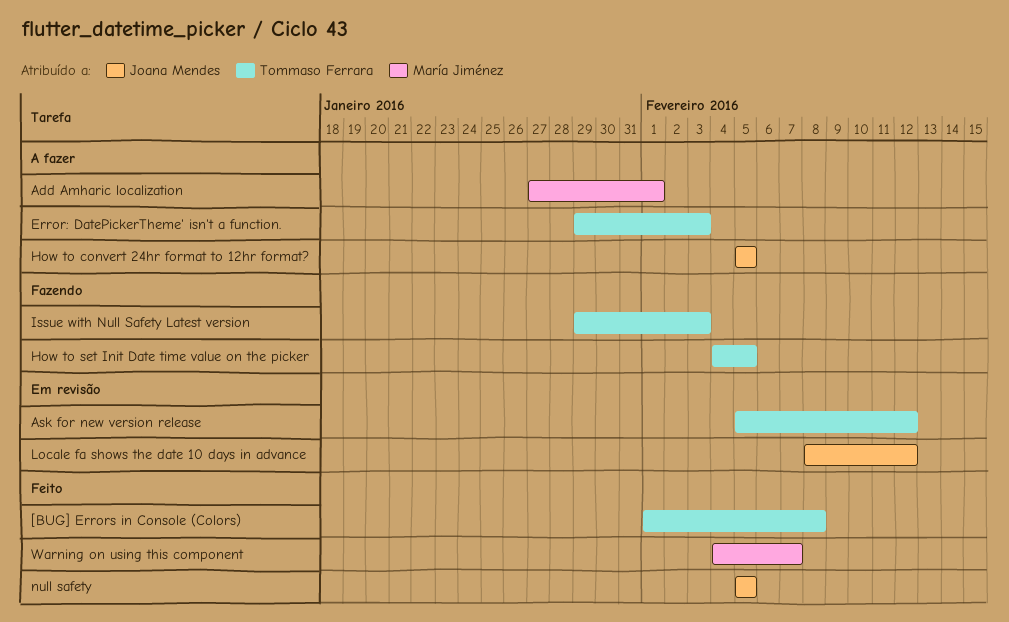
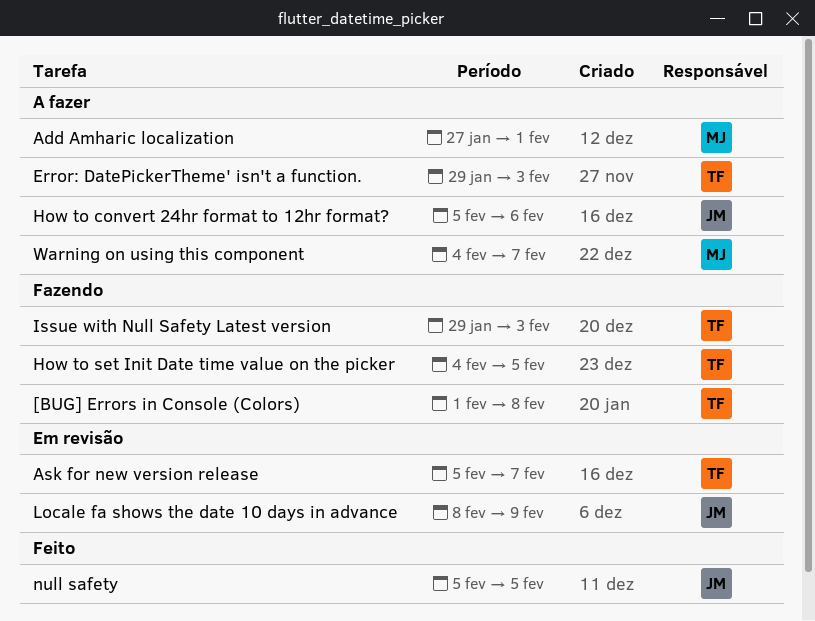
[BUG] Errors in Console (Colors), status: Feito -> Fazendo
Ask for new version release, due: Feb 12 -> Feb 7
How to convert 24hr format to 12hr format?, due: Feb 5 -> Feb 6
Locale fa shows the date 10 days in advance, due: Feb 12 -> Feb 9
Warning on using this component, status: Feito -> A fazer

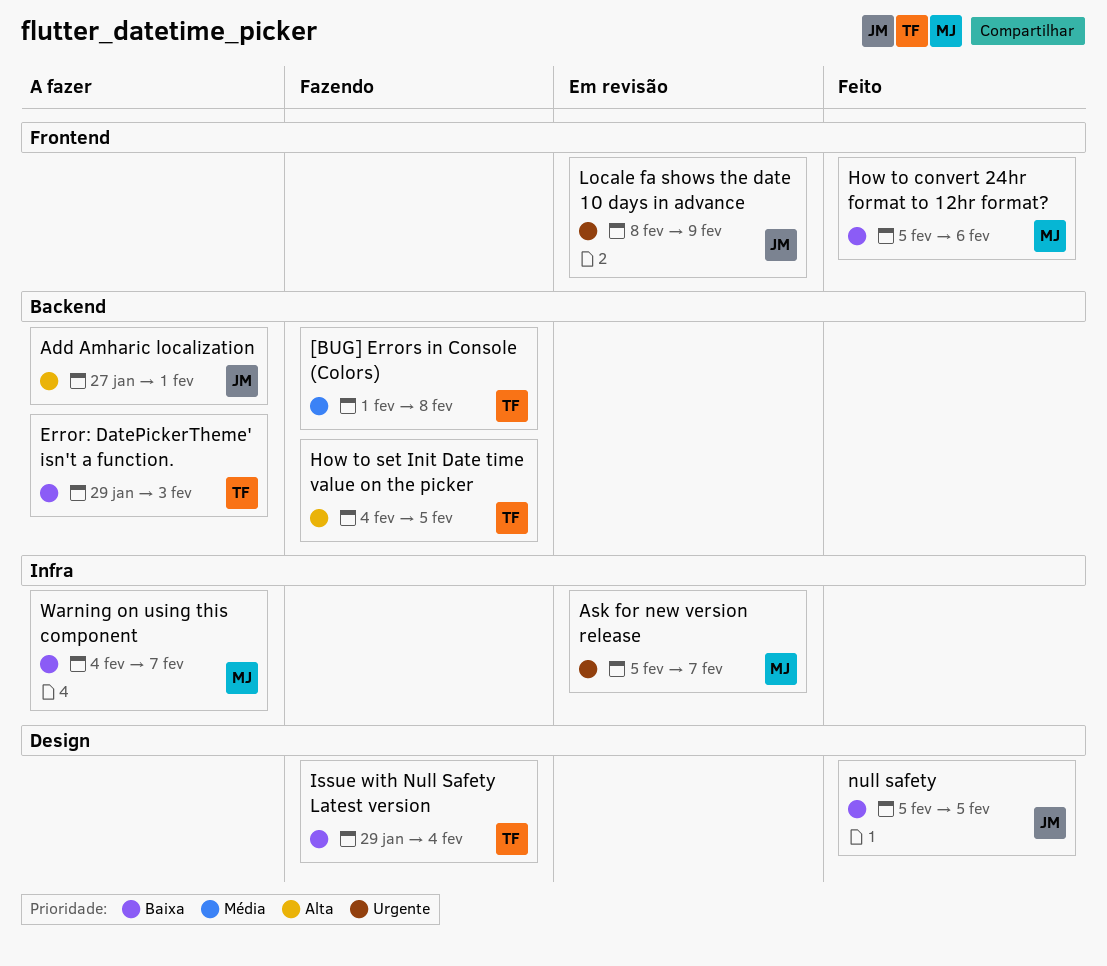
Add Amharic localization, owner: MJ -> JM
Ask for new version release, owner: TF -> MJ
How to convert 24hr format to 12hr format?, status: A fazer -> Feito
How to convert 24hr format to 12hr format?, owner: JM -> MJ
Issue with Null Safety Latest version, due: Feb 3 -> Feb 4

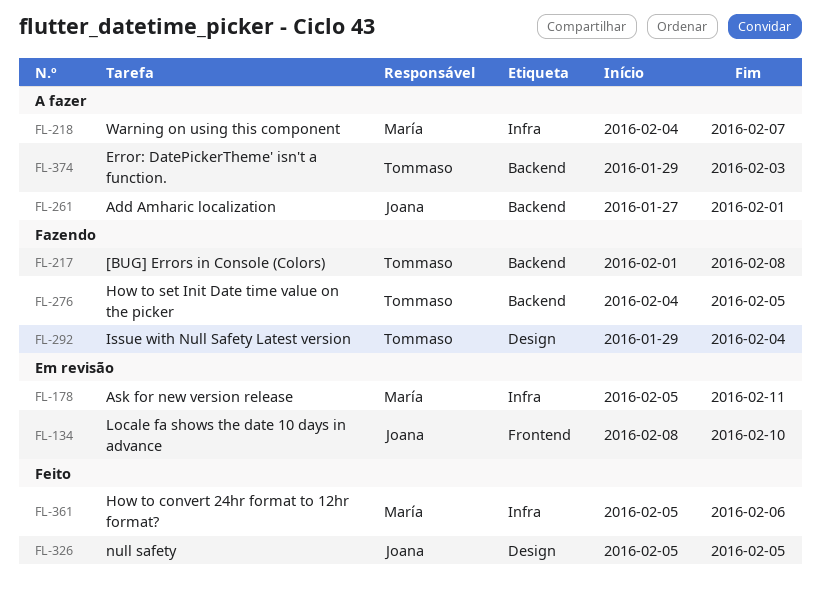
Ask for new version release, due: Feb 7 -> Feb 11
How to convert 24hr format to 12hr format?, label: Frontend -> Infra
Locale fa shows the date 10 days in advance, due: Feb 9 -> Feb 10

